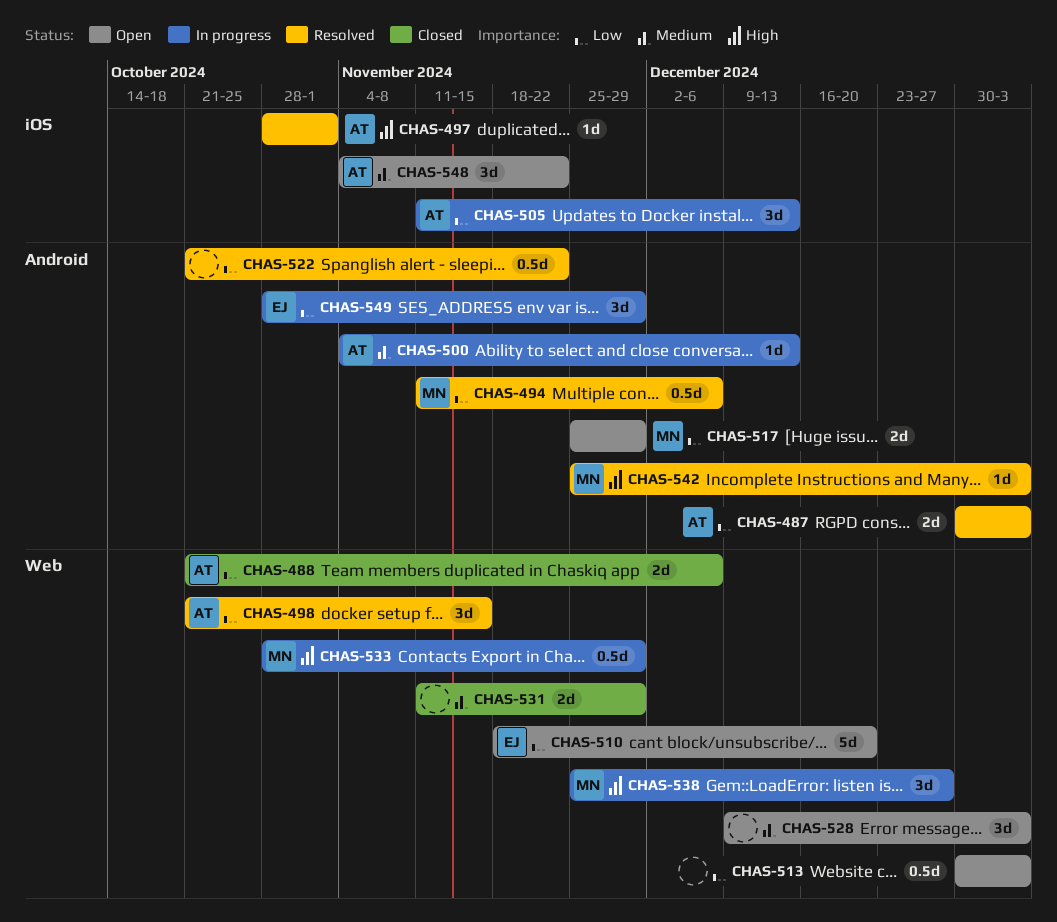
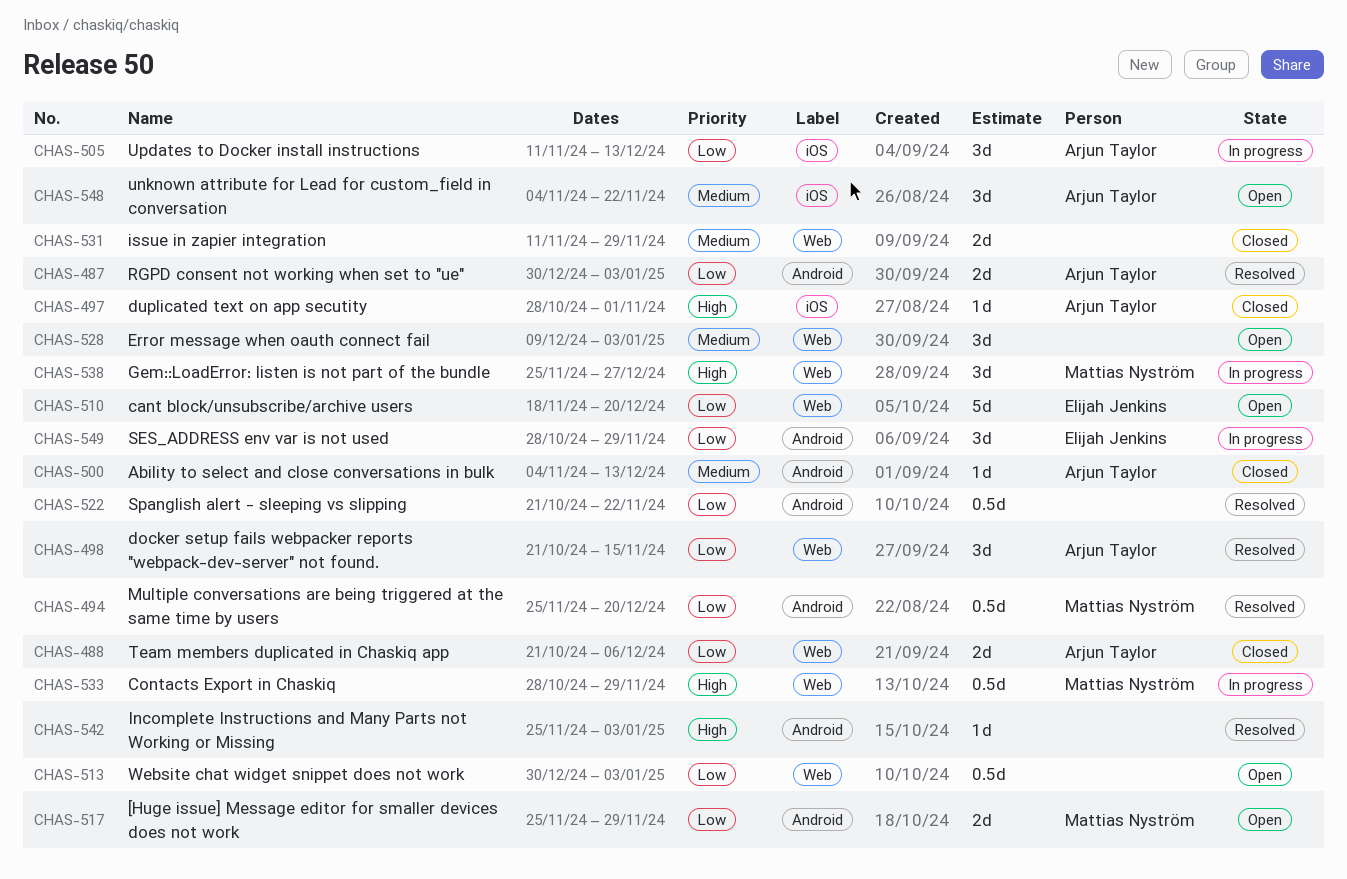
CHAS-494, start: Nov 11 -> Nov 25
CHAS-494, due: Dec 6 -> Dec 20
CHAS-497, status: Resolved -> Closed
CHAS-500, status: In progress -> Closed
CHAS-542, owner: Mattias Nyström -> none

